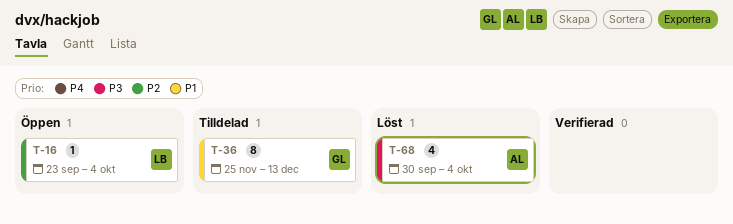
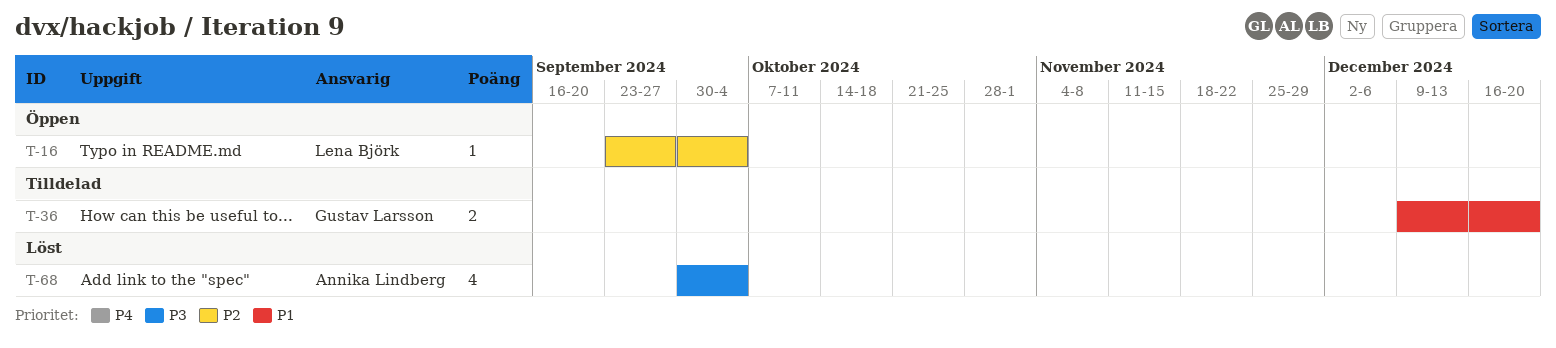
T-36, estimate: 8 -> 2
T-36, start: Nov 25 -> Dec 9
T-36, due: Dec 13 -> Dec 20

